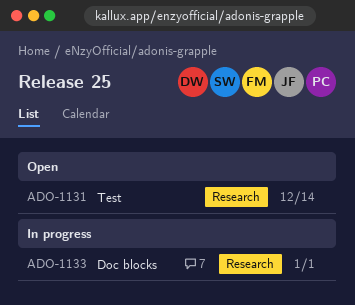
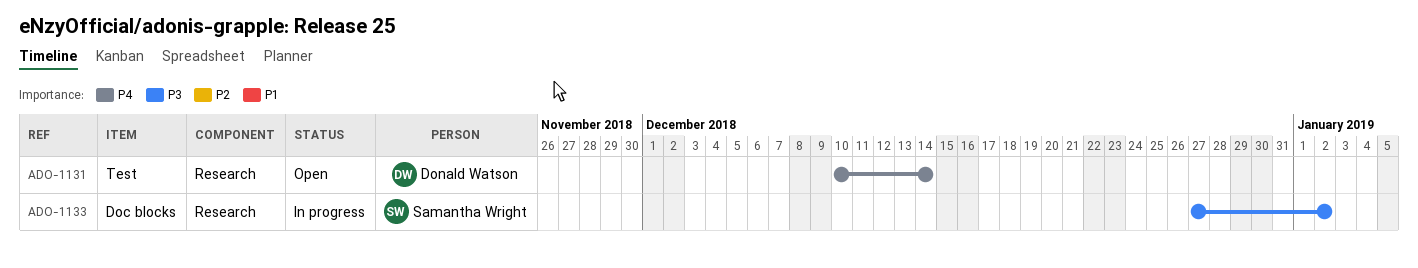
ADO-1133, due: Jan 1 -> Jan 2

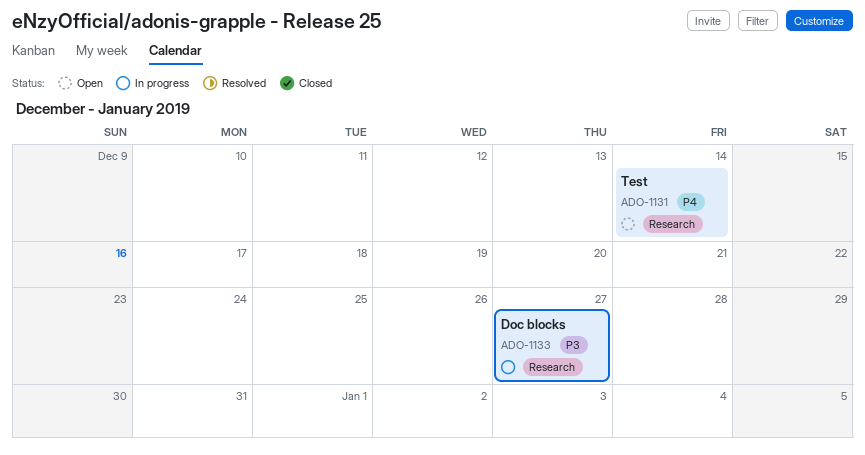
ADO-1133, due: Jan 2 -> Dec 27

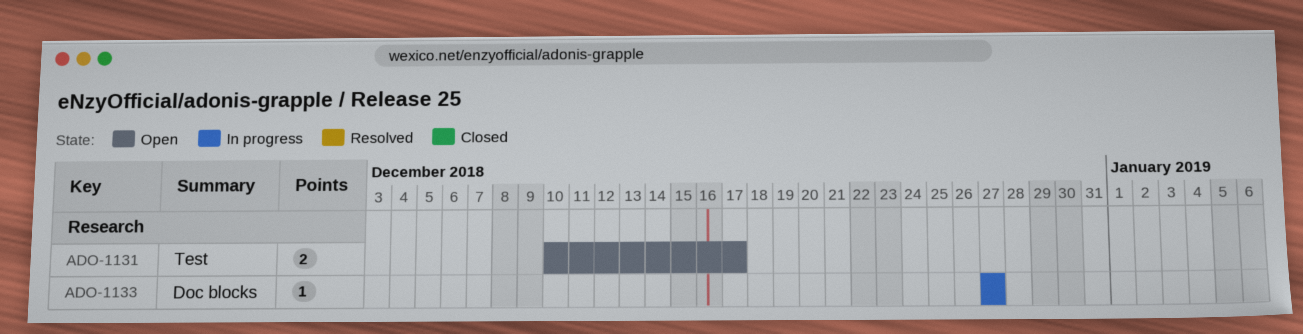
ADO-1131, due: Dec 14 -> Dec 17

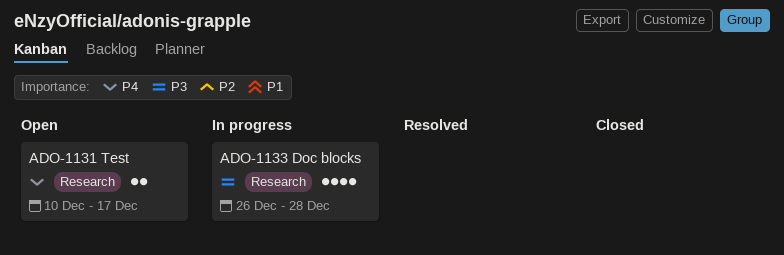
ADO-1133, estimate: 1 -> 4
ADO-1133, start: Dec 27 -> Dec 26
ADO-1133, due: Dec 27 -> Dec 28

